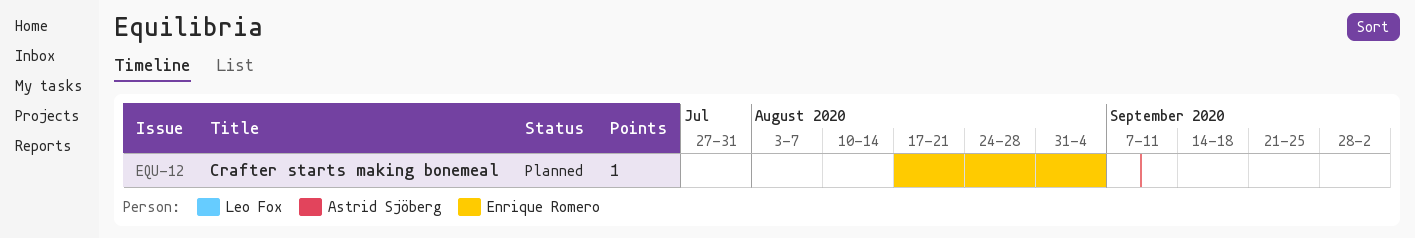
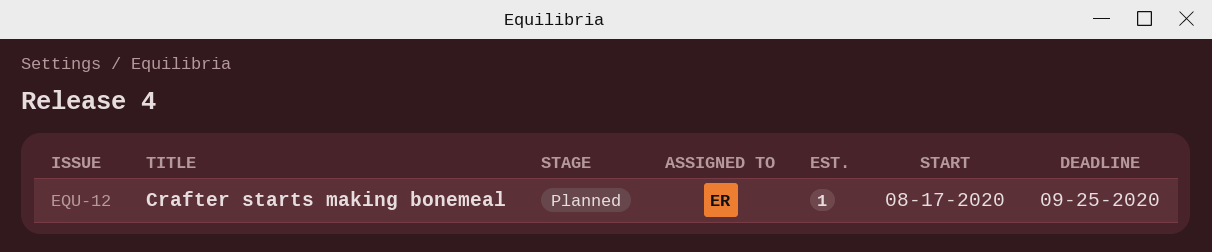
EQU-12, due: Sep 4 -> Sep 25

